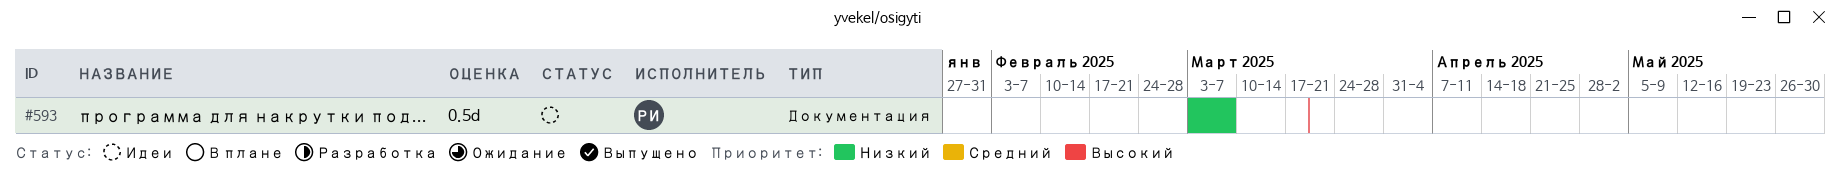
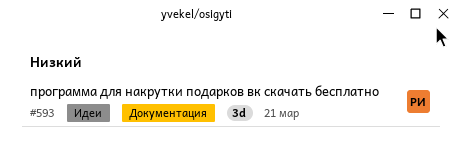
#593, estimate: 0.5d -> 3d
#593, due: Mar 7 -> Mar 21

